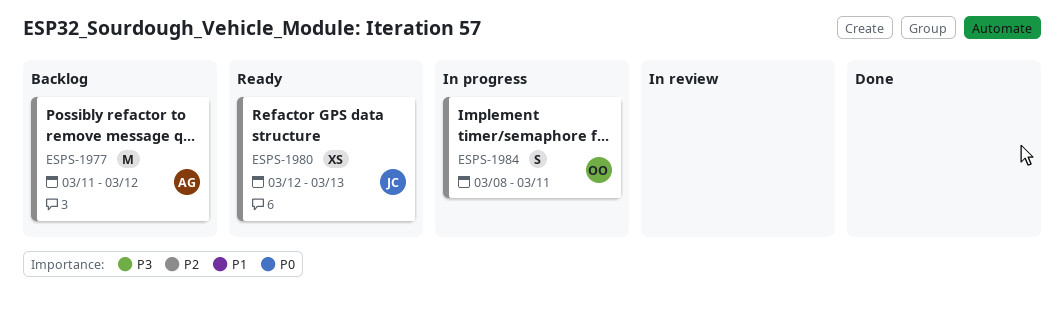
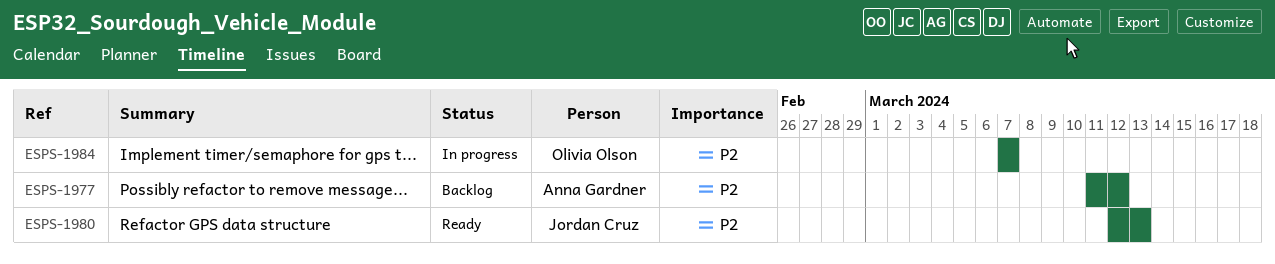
ESPS-1984, start: Mar 8 -> Mar 7
ESPS-1984, due: Mar 11 -> Mar 7

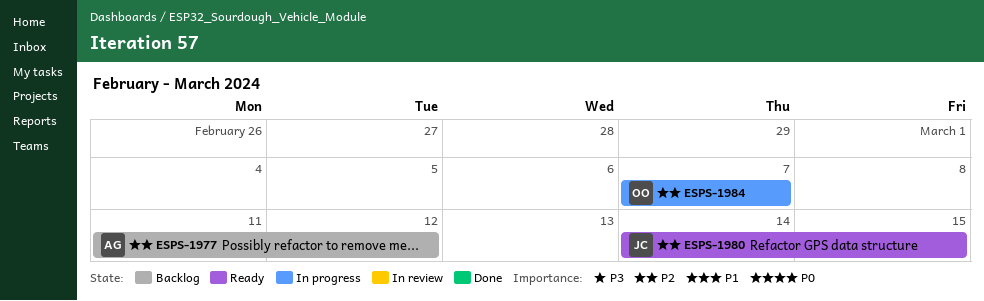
ESPS-1980, start: Mar 12 -> Mar 14
ESPS-1980, due: Mar 13 -> Mar 15

